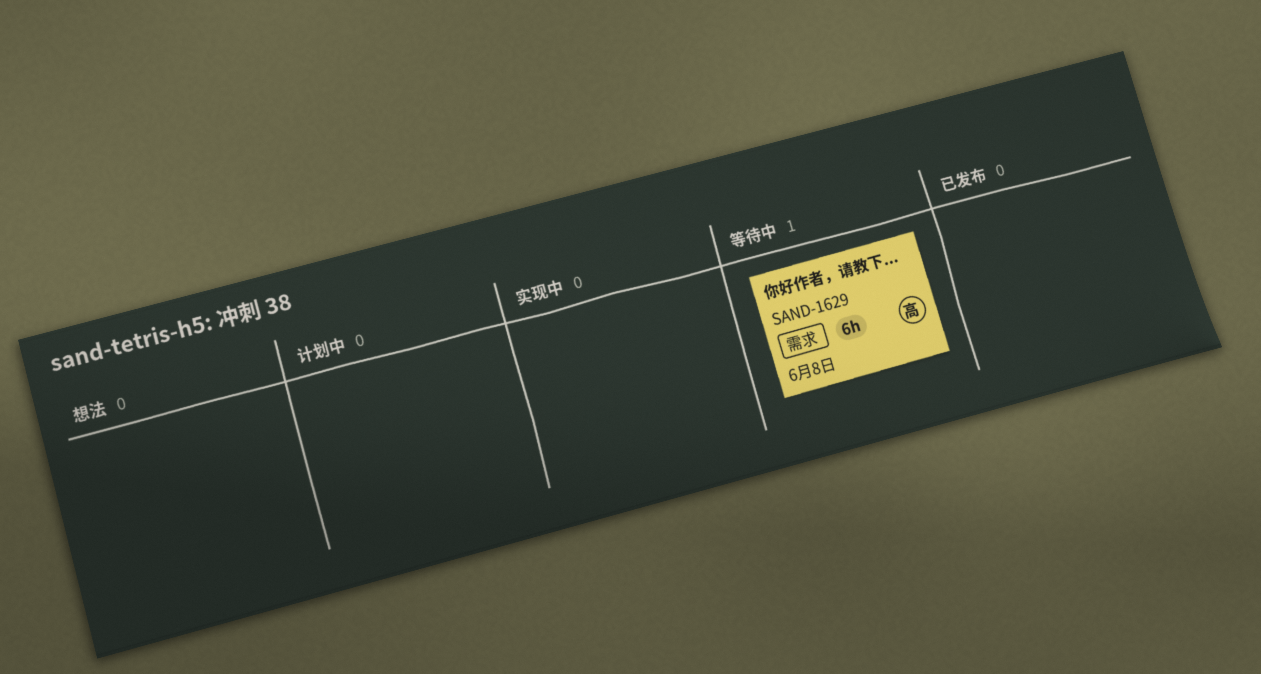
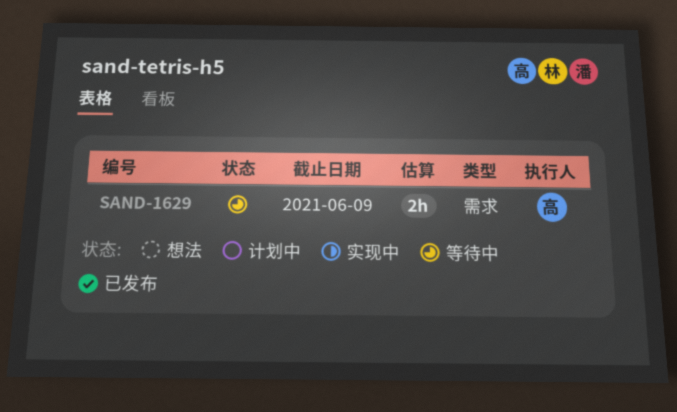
SAND-1629, estimate: 6h -> 2h
SAND-1629, due: Jun 8 -> Jun 9

